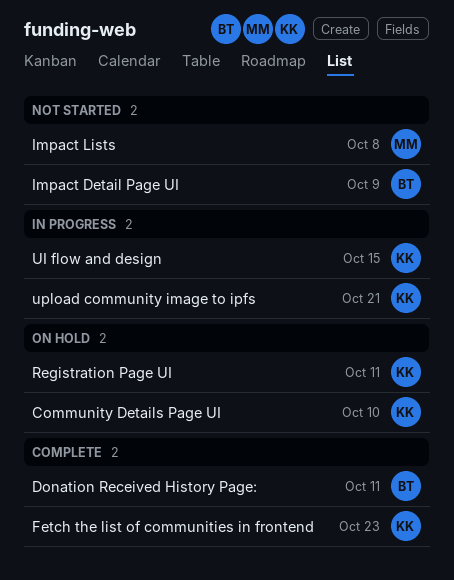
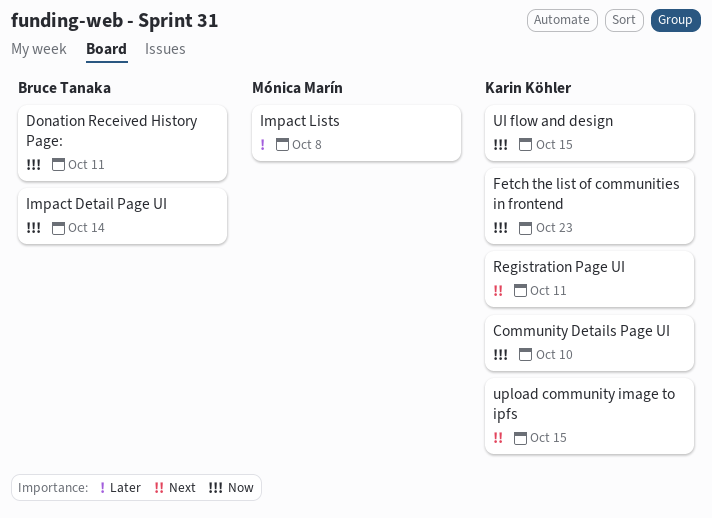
Impact Detail Page UI, due: Oct 9 -> Oct 14
upload community image to ipfs, due: Oct 21 -> Oct 15

